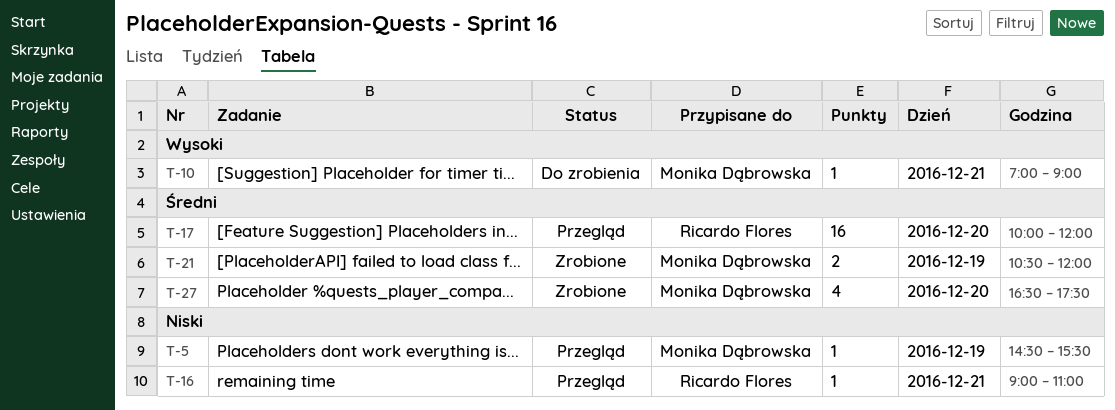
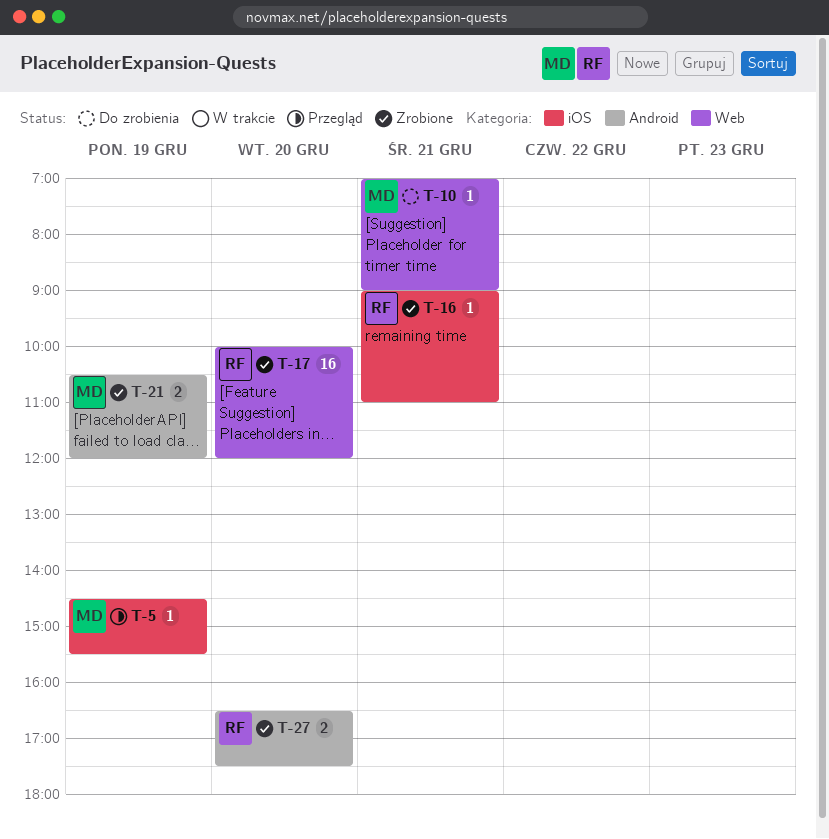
T-16, status: Przegląd -> Zrobione
T-17, status: Przegląd -> Zrobione
T-27, owner: Monika Dąbrowska -> Ricardo Flores
T-27, estimate: 4 -> 2

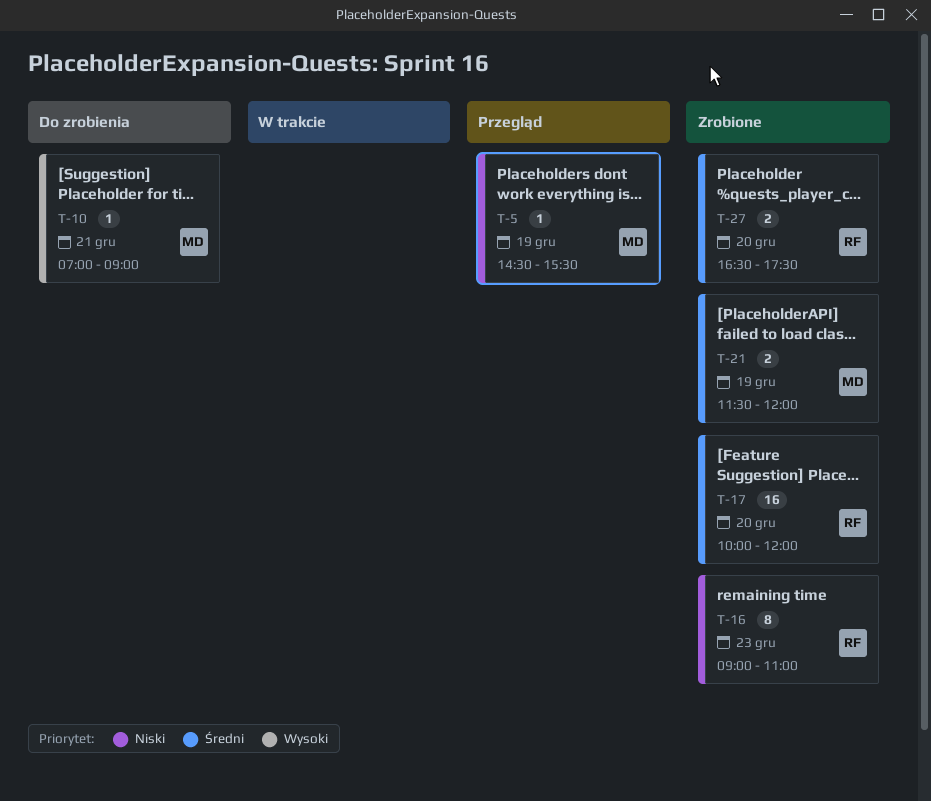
T-16, estimate: 1 -> 8
T-16, day: Dec 21 -> Dec 23
T-21, begins: 10:30 -> 11:30

